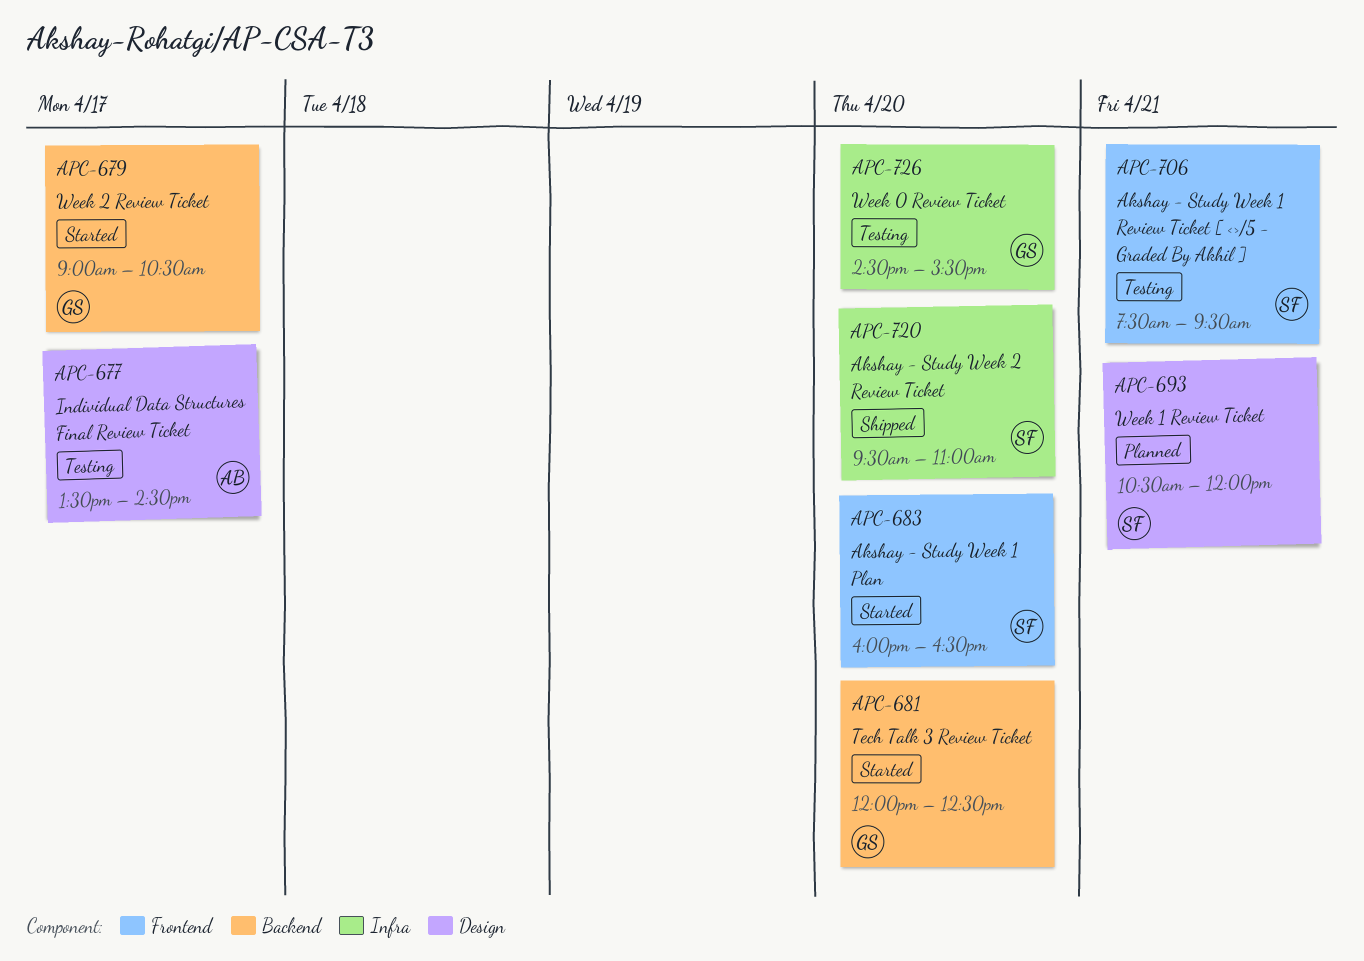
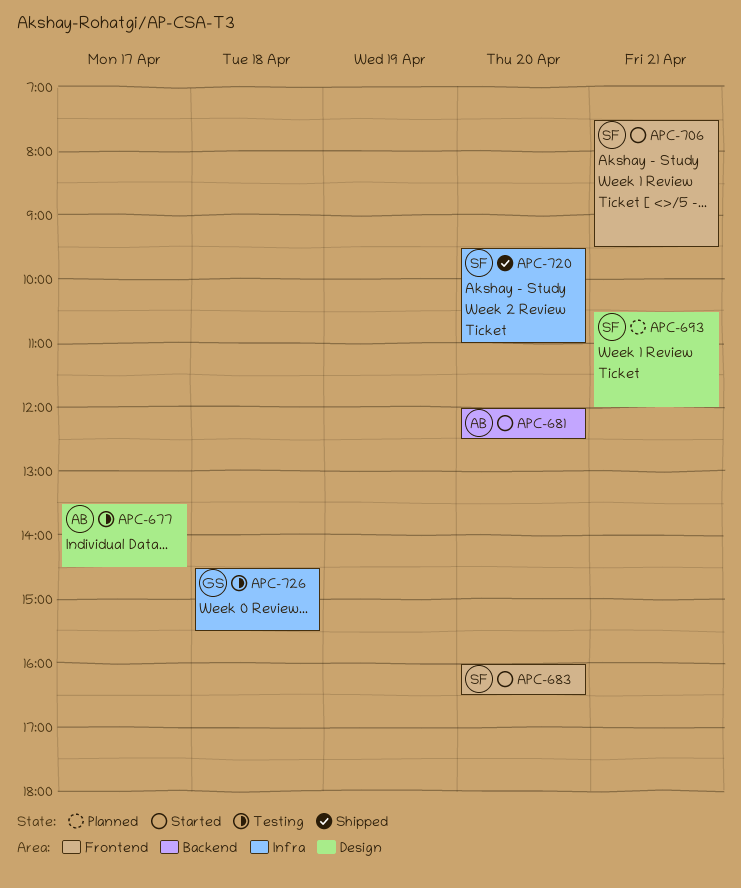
APC-679: present -> none
APC-681, owner: GS -> AB
APC-706, status: Testing -> Started
APC-726, day: Apr 20 -> Apr 18

